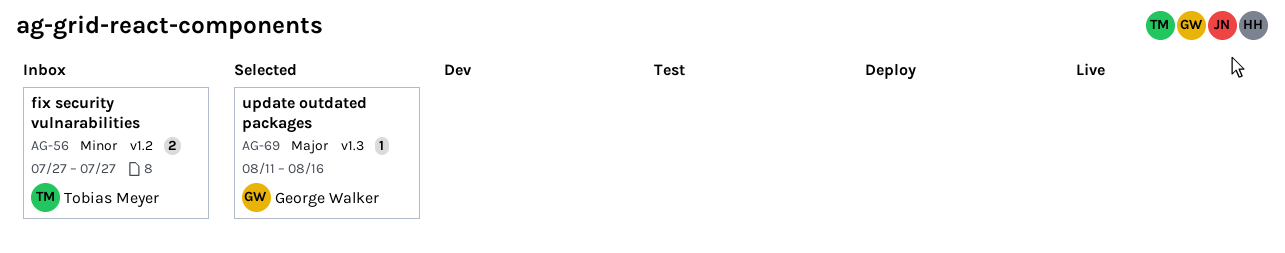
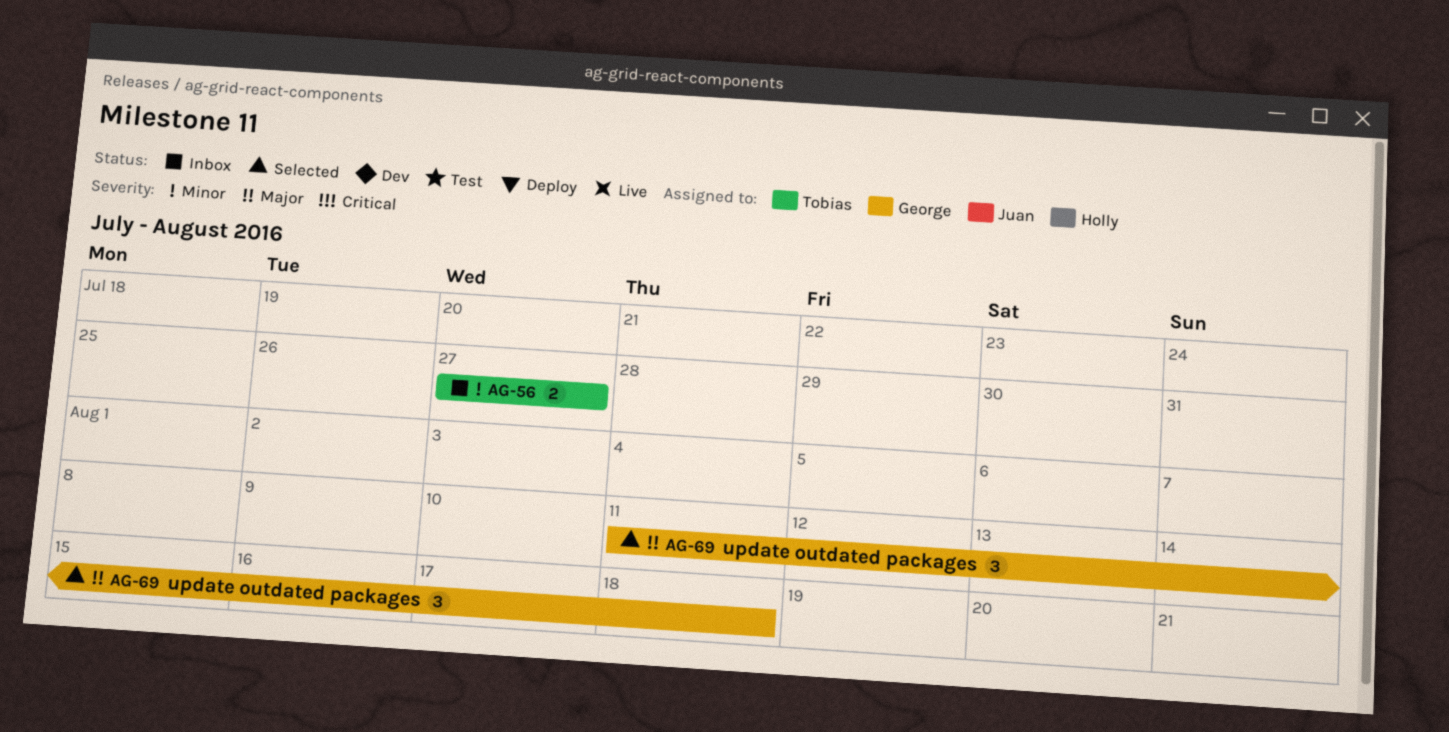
AG-69, estimate: 1 -> 3
AG-69, due: Aug 16 -> Aug 18

